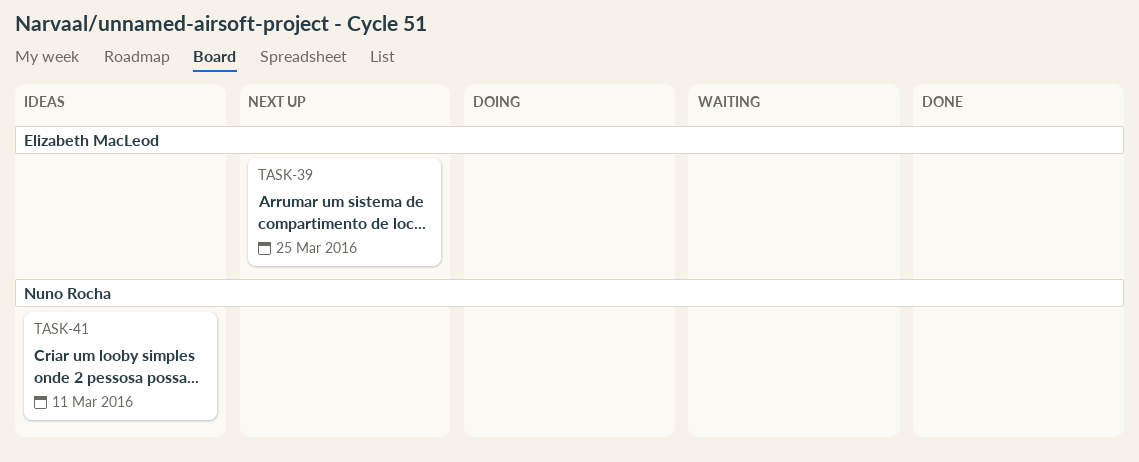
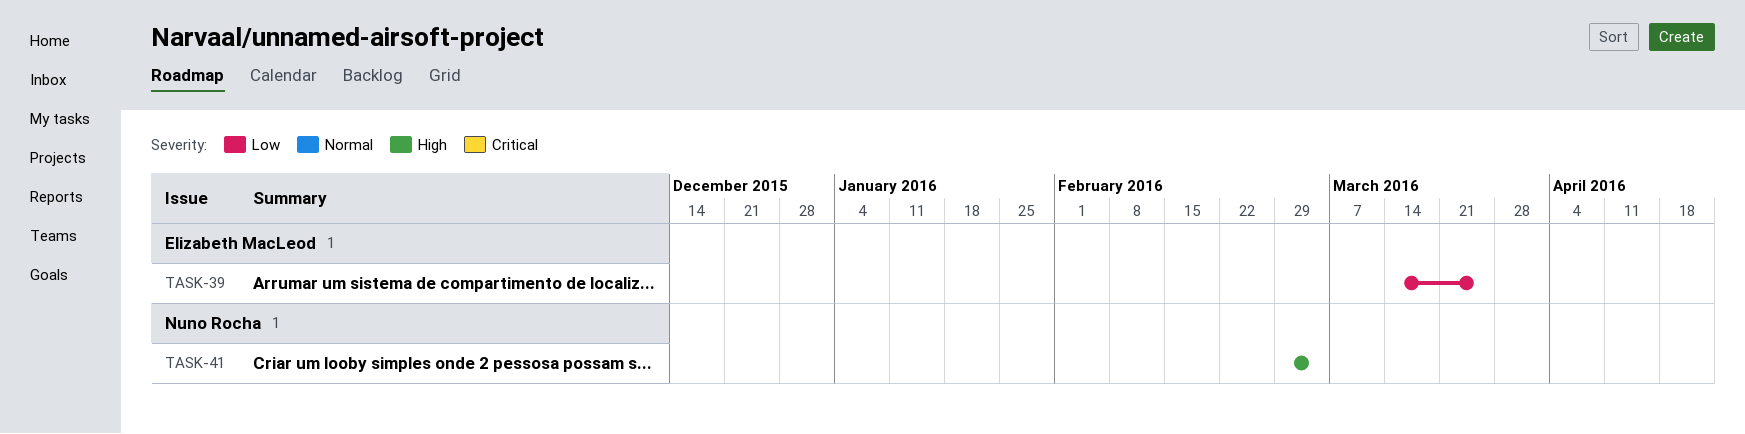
TASK-41, due: Mar 11 -> Mar 4

